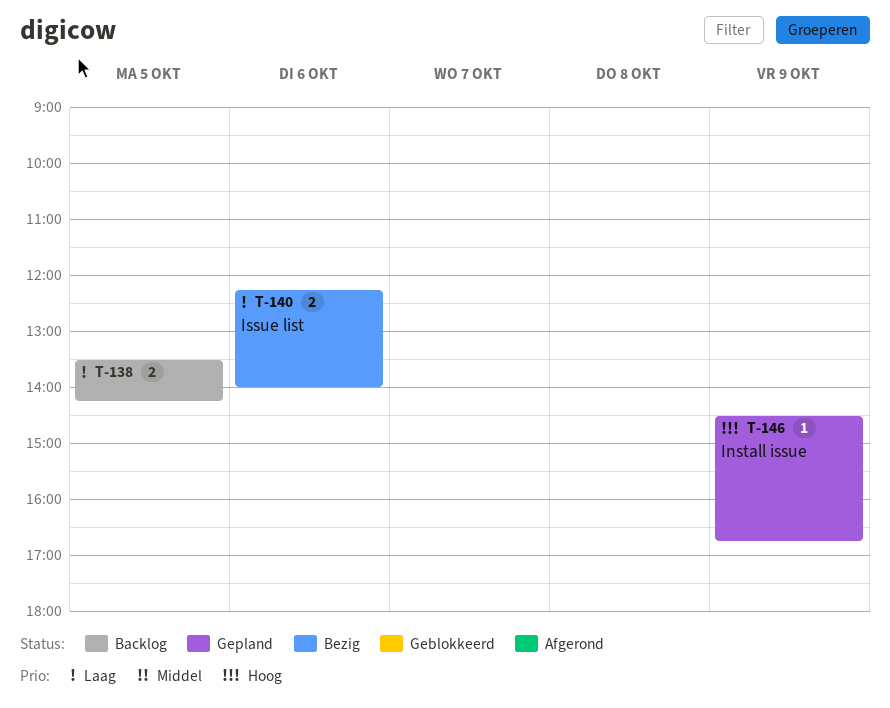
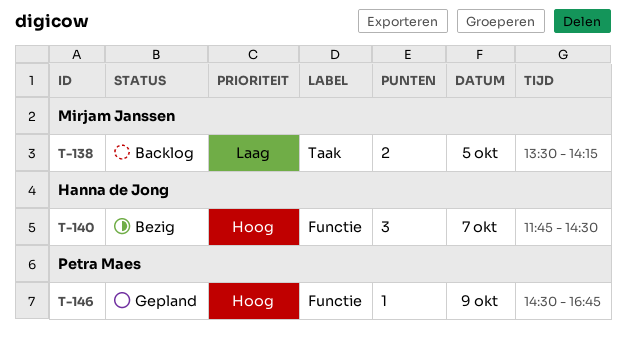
T-140, priority: Laag -> Hoog
T-140, estimate: 2 -> 3
T-140, day: Oct 6 -> Oct 7
T-140, begins: 12:15 -> 11:45
T-140, ends: 14:00 -> 14:30

